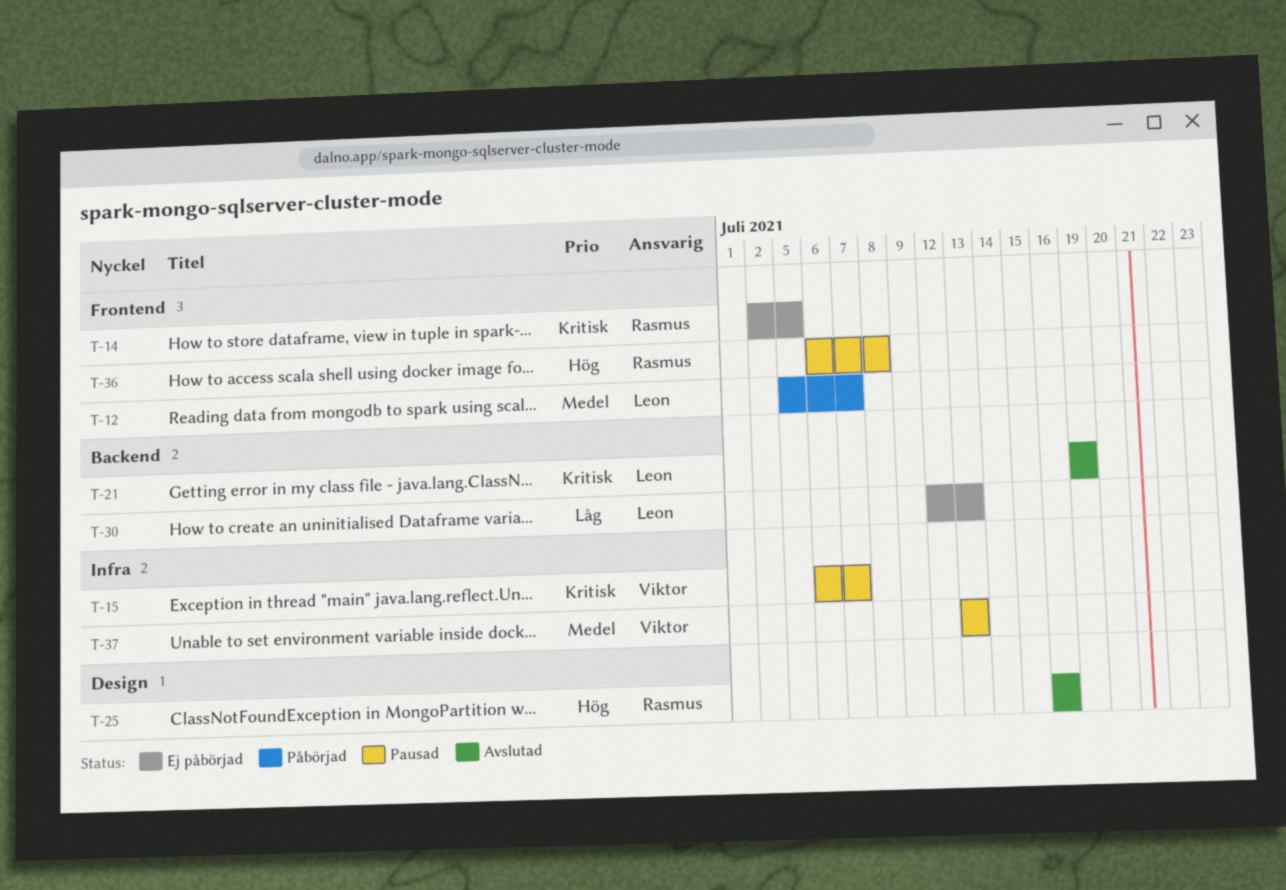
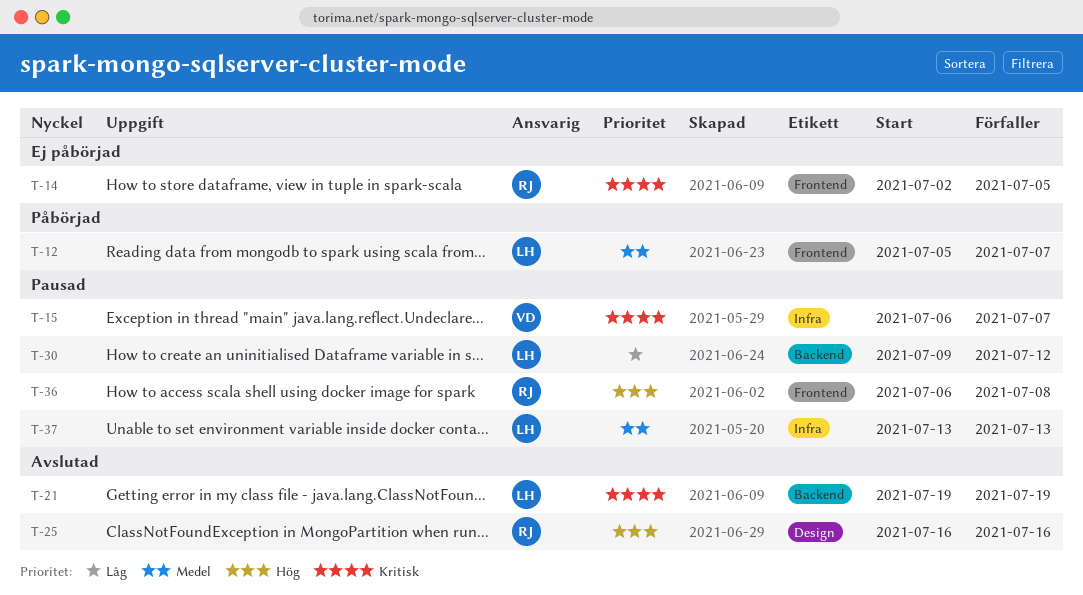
T-30, status: Ej påbörjad -> Pausad
T-30, start: Jul 12 -> Jul 9
T-30, due: Jul 13 -> Jul 12
T-37, owner: Viktor -> Leon

